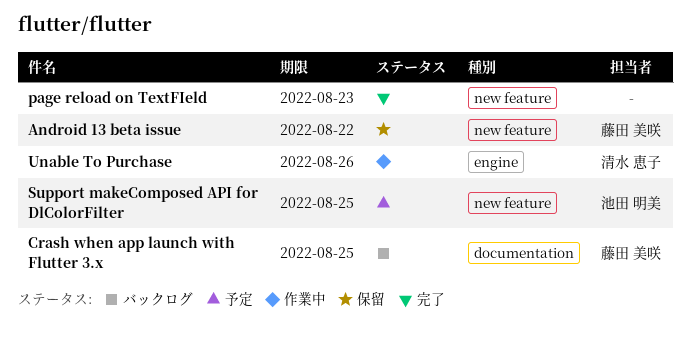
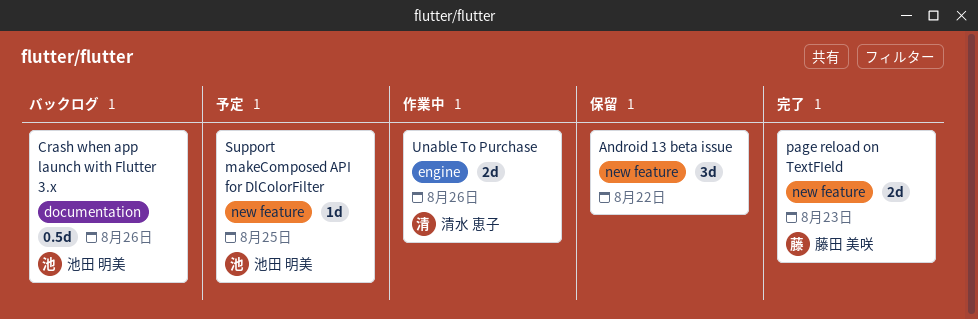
Android 13 beta issue, owner: 藤田 美咲 -> none
Crash when app launch with Flutter 3.x, owner: 藤田 美咲 -> 池田 明美
Crash when app launch with Flutter 3.x, due: Aug 25 -> Aug 26
page reload on TextFIeld, owner: none -> 藤田 美咲

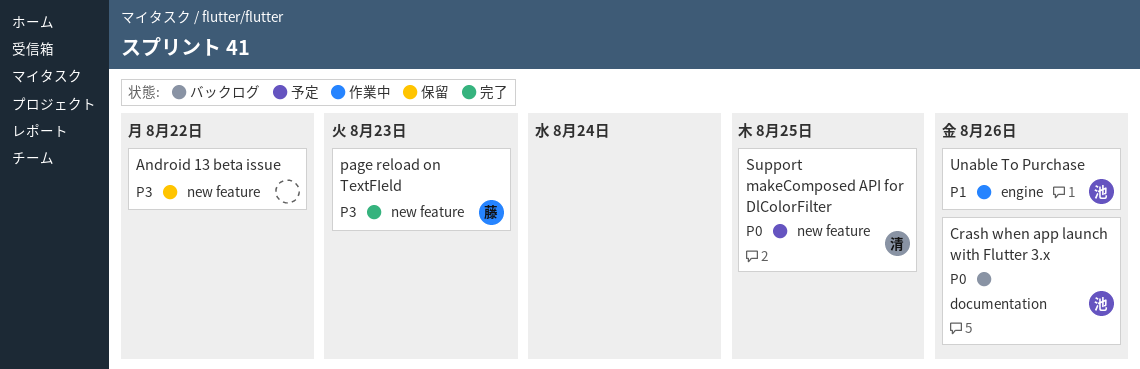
Support makeComposed API for DlColorFilter, owner: 池田 明美 -> 清水 恵子
Unable To Purchase, owner: 清水 恵子 -> 池田 明美

